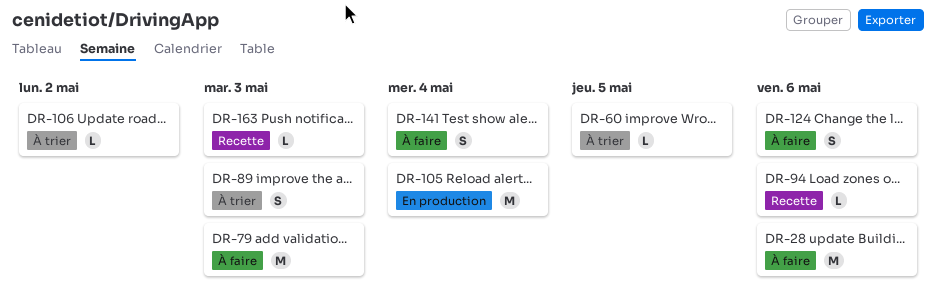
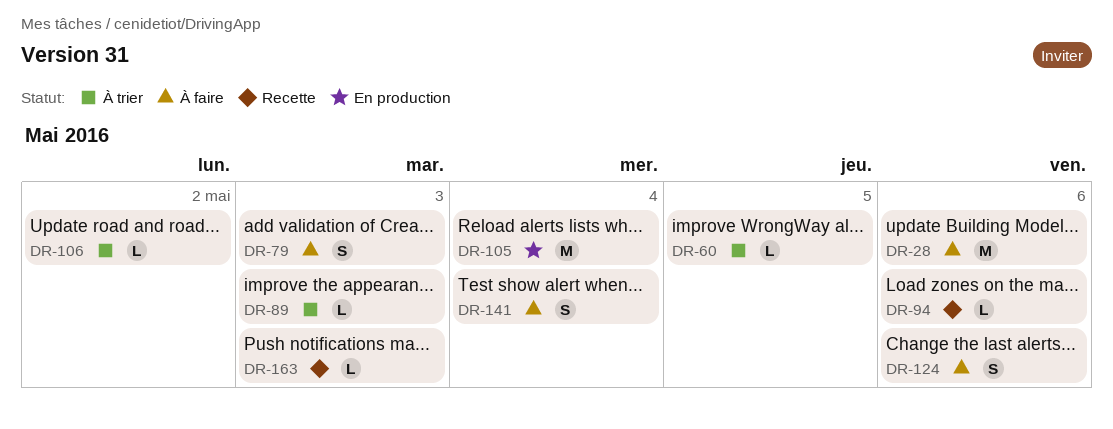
DR-79, estimate: M -> S
DR-89, estimate: S -> L

